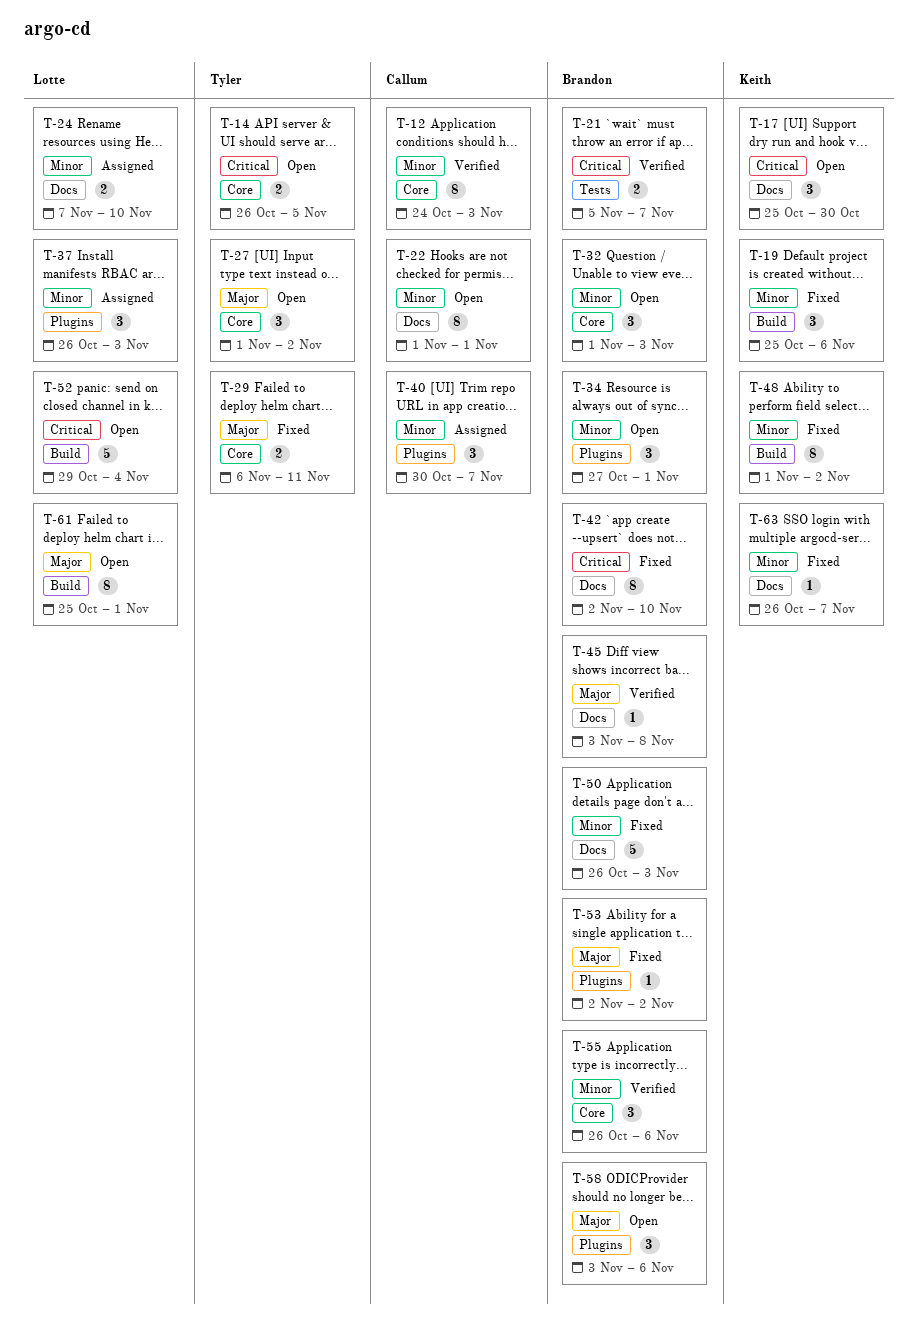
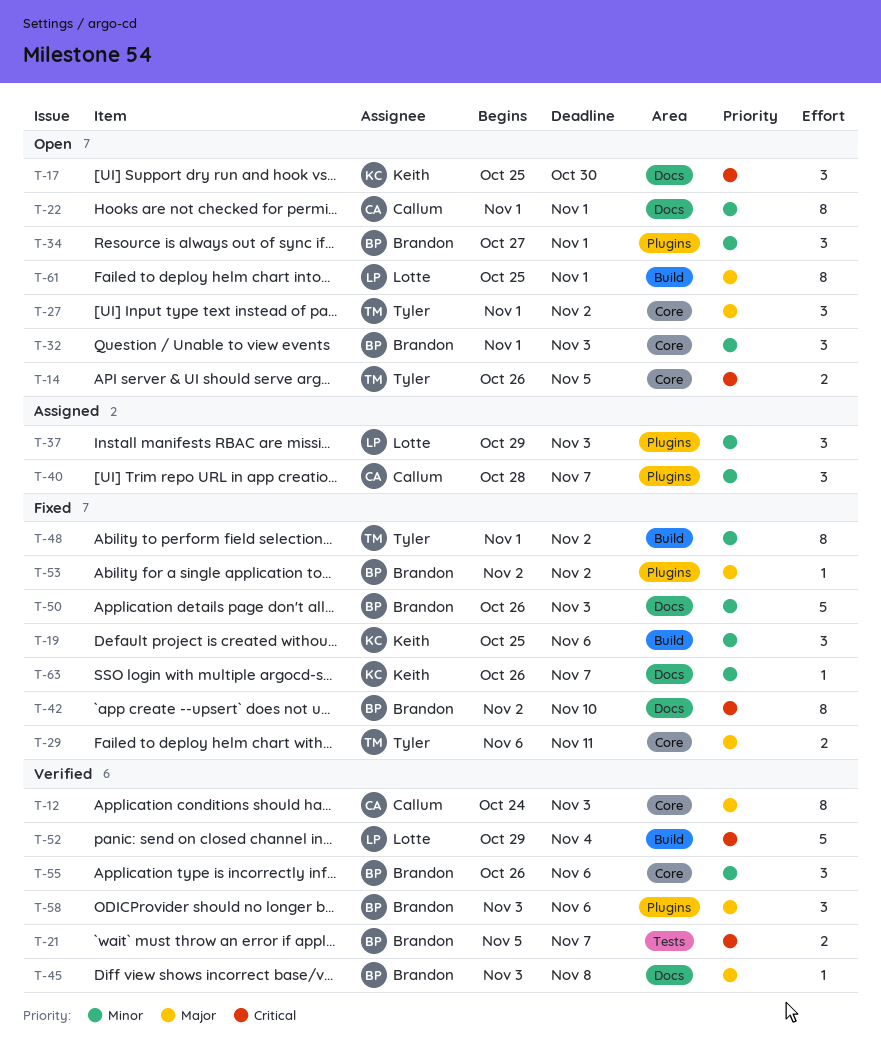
T-12, priority: Minor -> Major
T-24: present -> none
T-37, start: Oct 26 -> Oct 29
T-40, start: Oct 30 -> Oct 28
T-48, owner: Keith -> Tyler
T-52, status: Open -> Verified
T-58, status: Open -> Verified

